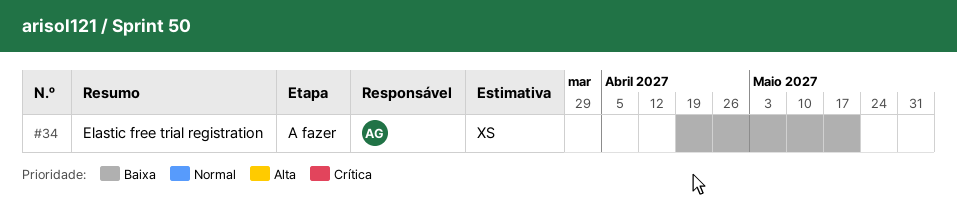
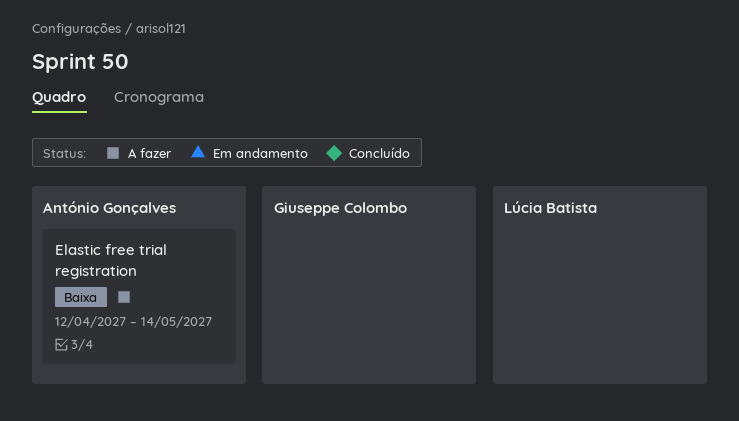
Elastic free trial registration, start: Apr 19 -> Apr 12
Elastic free trial registration, due: May 21 -> May 14

